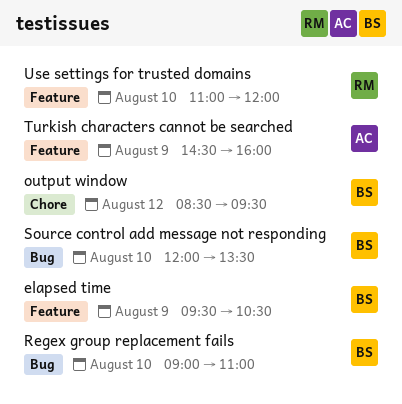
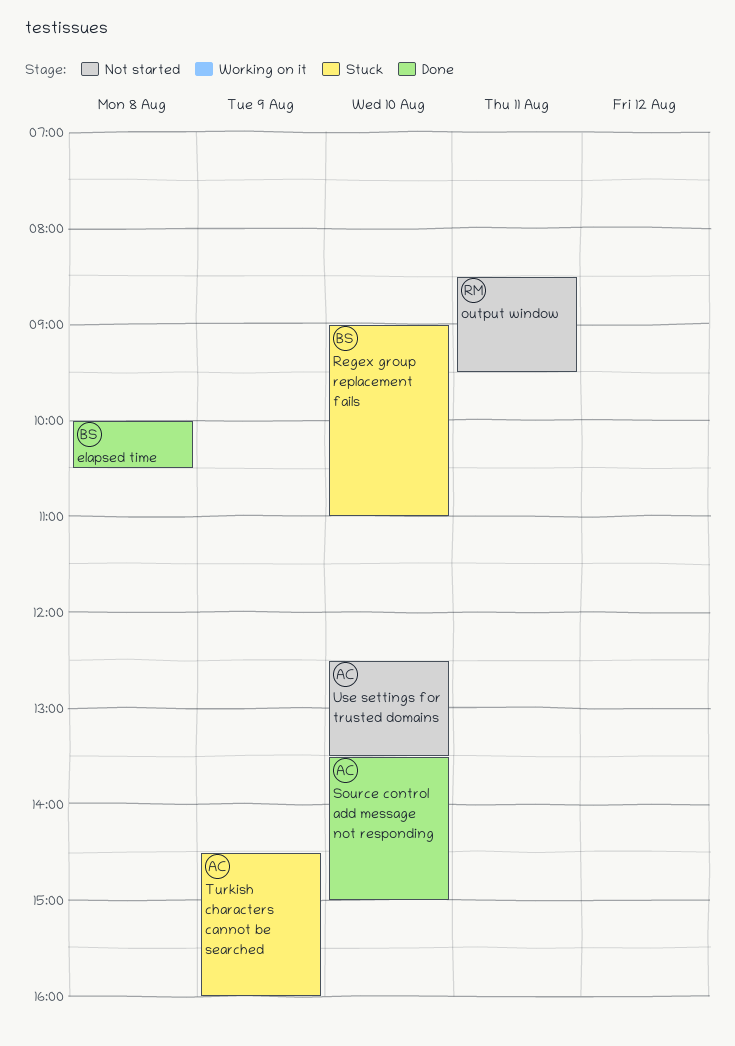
elapsed time, day: Aug 9 -> Aug 8
elapsed time, begins: 09:30 -> 10:00
output window, owner: BS -> RM
output window, day: Aug 12 -> Aug 11
Source control add message not responding, owner: BS -> AC
Source control add message not responding, begins: 12:00 -> 13:30
Source control add message not responding, ends: 13:30 -> 15:00
Use settings for trusted domains, owner: RM -> AC
Use settings for trusted domains, begins: 11:00 -> 12:30
Use settings for trusted domains, ends: 12:00 -> 13:30

